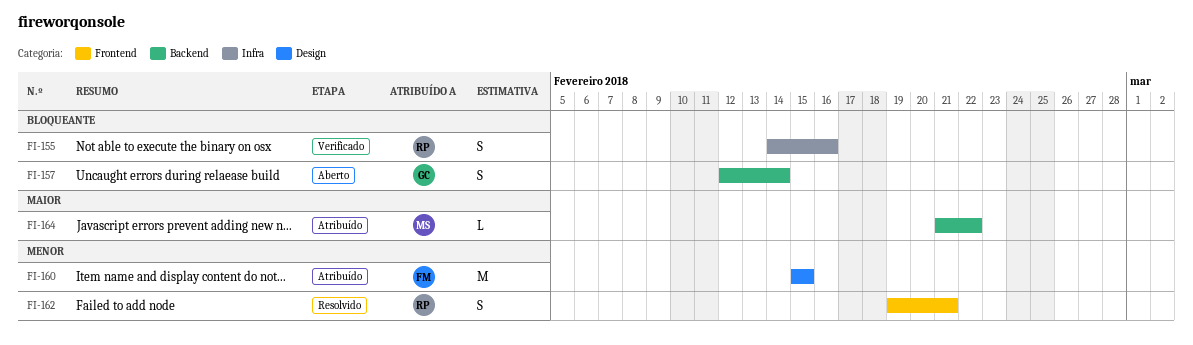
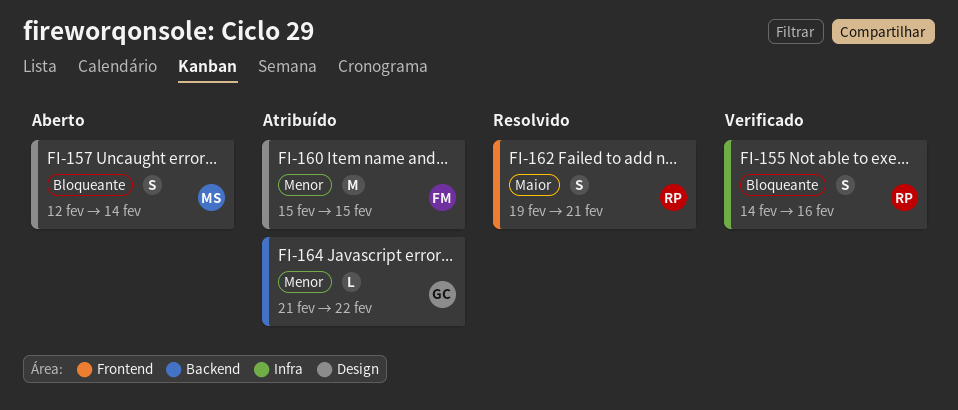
FI-157, owner: GC -> MS
FI-157, label: Backend -> Design
FI-162, priority: Menor -> Maior
FI-164, owner: MS -> GC
FI-164, priority: Maior -> Menor

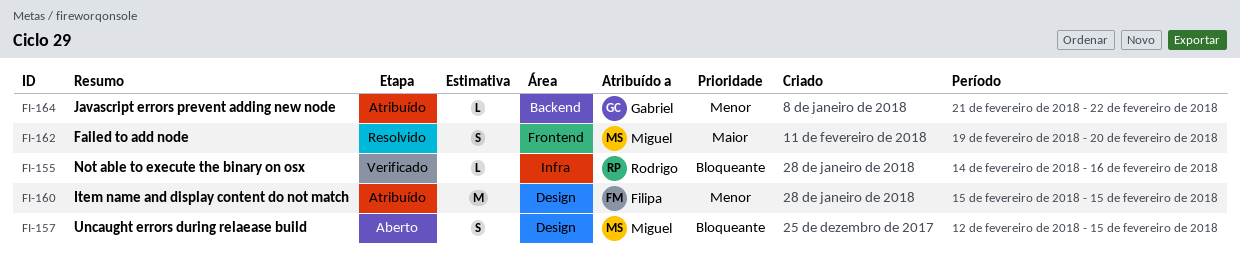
FI-155, estimate: S -> L
FI-157, due: Feb 14 -> Feb 15
FI-162, owner: Rodrigo -> Miguel
FI-162, due: Feb 21 -> Feb 20

